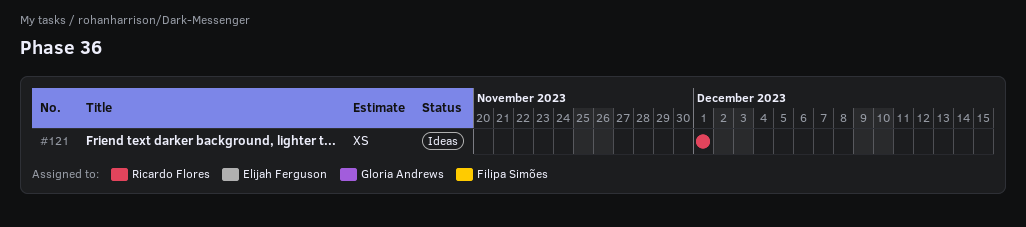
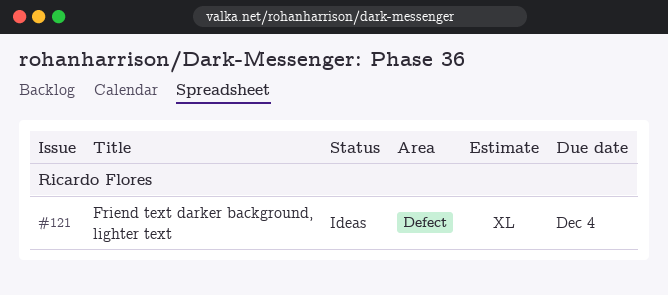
#121, estimate: XS -> XL
#121, due: Dec 1 -> Dec 4

